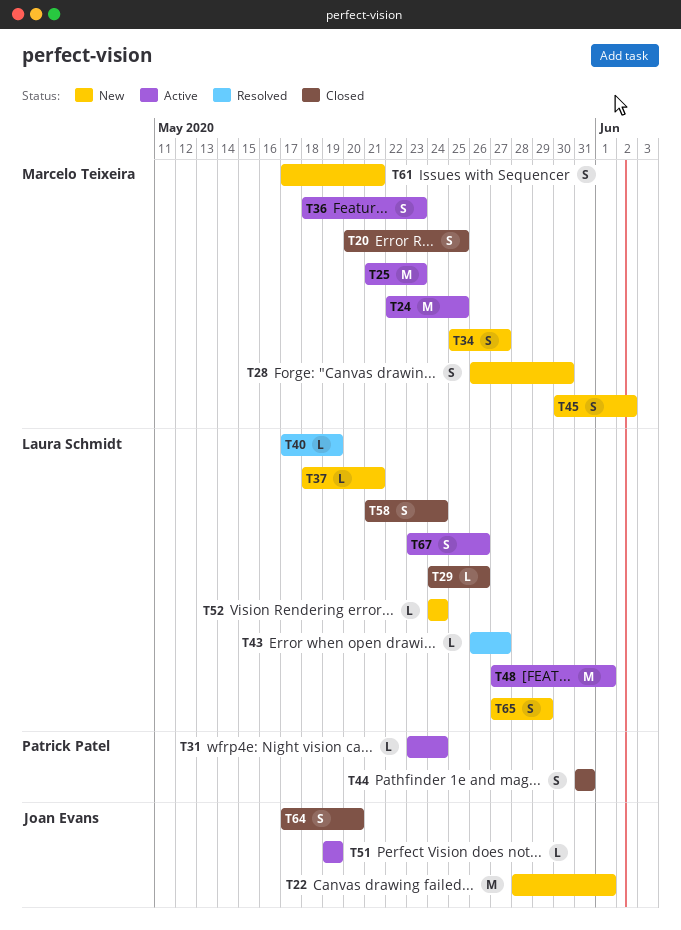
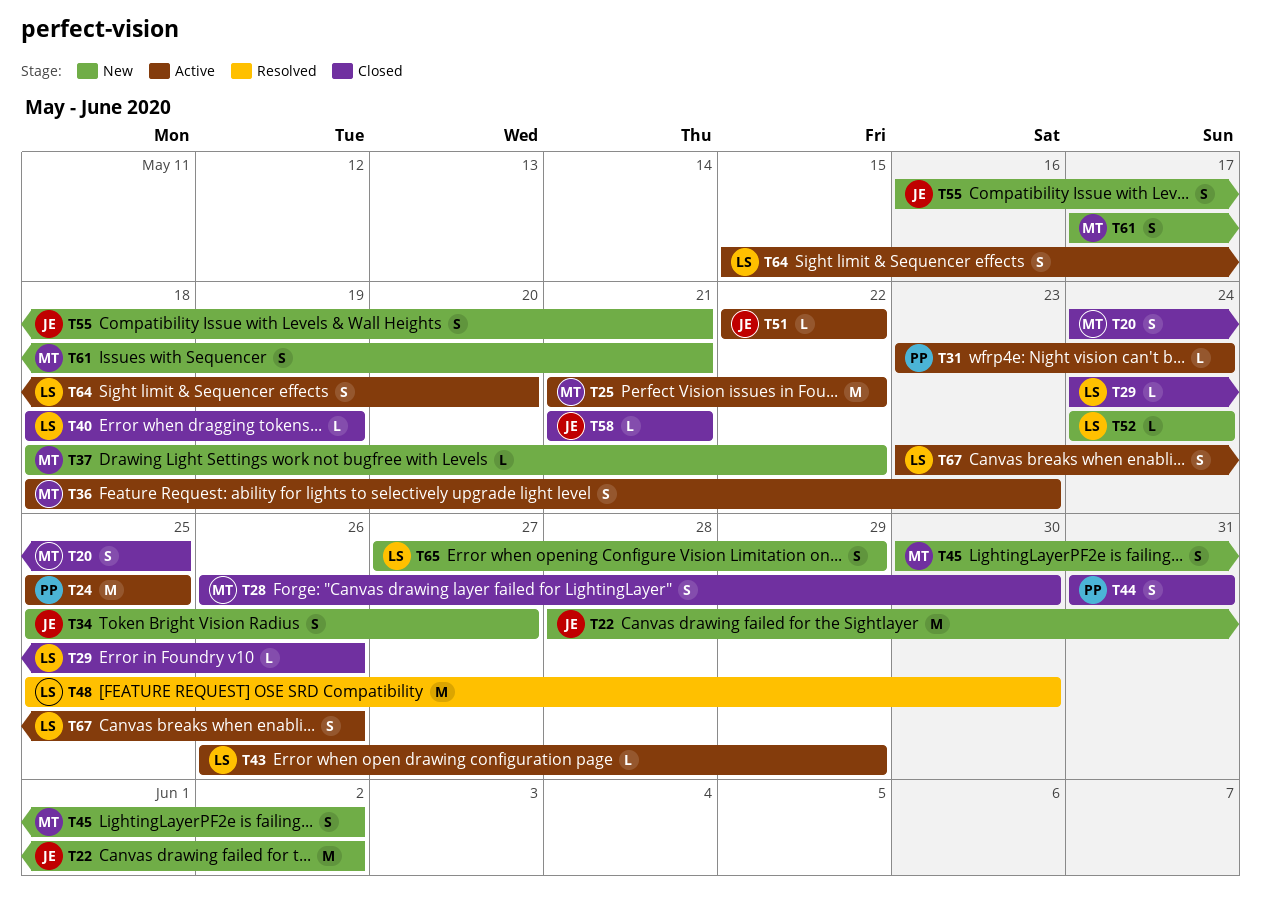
T20, start: May 20 -> May 24
T22, due: Jun 1 -> Jun 2
T24, owner: Marcelo Teixeira -> Patrick Patel
T24, start: May 22 -> May 25
T25, due: May 23 -> May 22
T28, status: New -> Closed
T34, owner: Marcelo Teixeira -> Joan Evans
T37, owner: Laura Schmidt -> Marcelo Teixeira
T37, due: May 21 -> May 22
T40, status: Resolved -> Closed
T40, start: May 17 -> May 18
T43, status: Resolved -> Active
T43, due: May 27 -> May 29
T48, status: Active -> Resolved
T48, start: May 27 -> May 25
T48, due: Jun 1 -> May 30
T51, start: May 19 -> May 22
T51, due: May 19 -> May 22
T55: none -> present
T58, owner: Laura Schmidt -> Joan Evans
T58, estimate: S -> L
T58, due: May 24 -> May 21
T64, status: Closed -> Active
T64, owner: Joan Evans -> Laura Schmidt
T64, start: May 17 -> May 15

